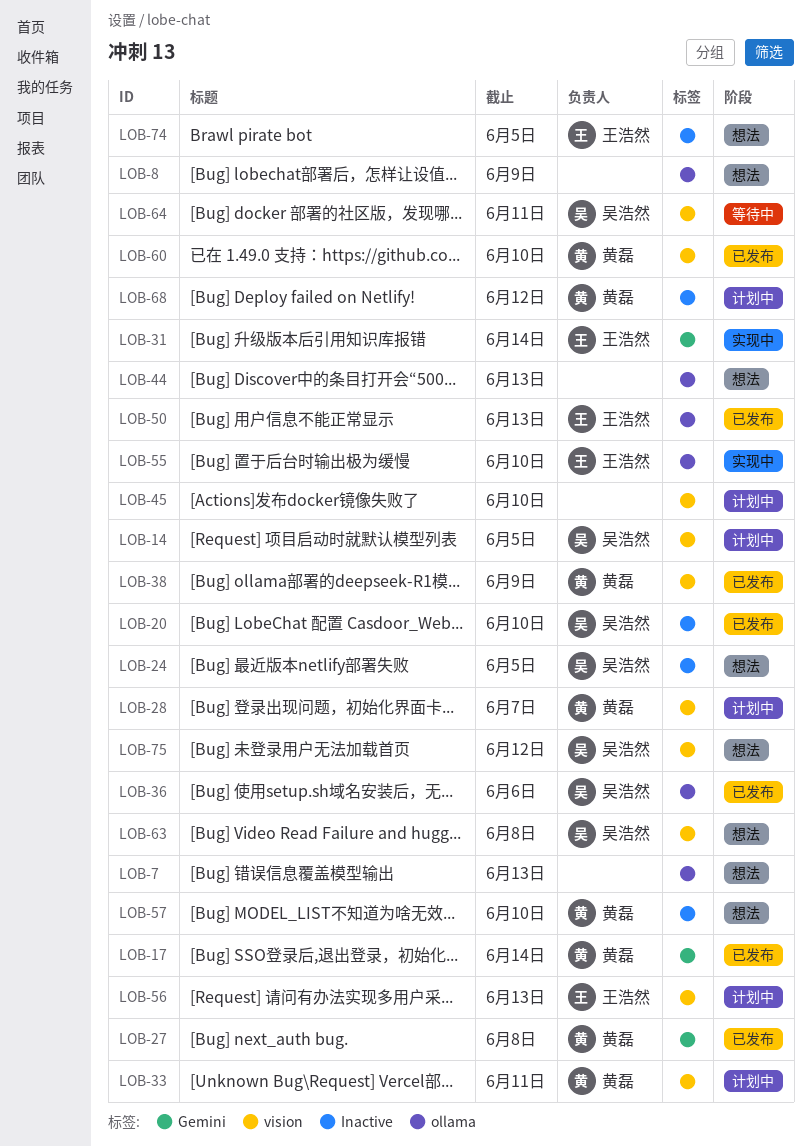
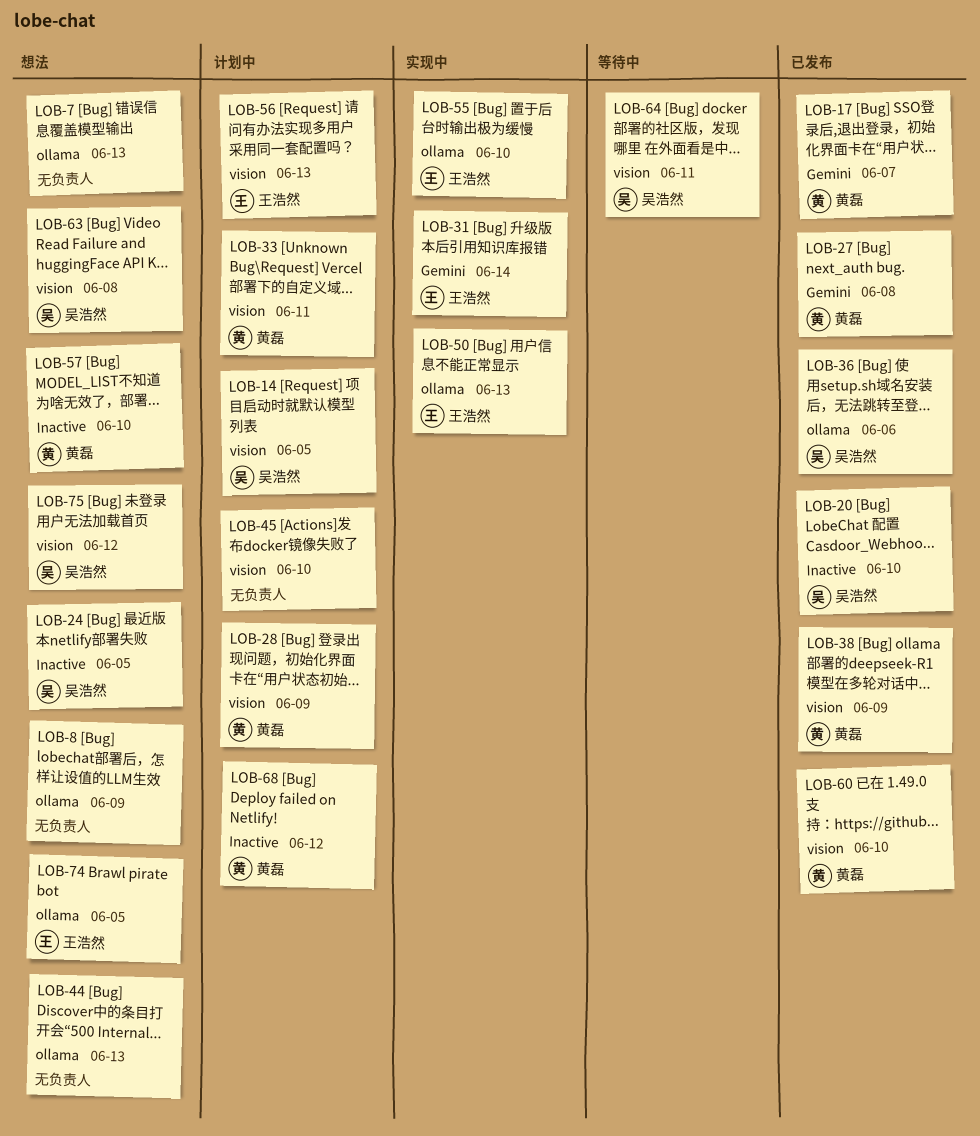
LOB-17, due: Jun 14 -> Jun 7
LOB-28, due: Jun 7 -> Jun 9
LOB-50, status: 已发布 -> 实现中
LOB-74, label: Inactive -> ollama

